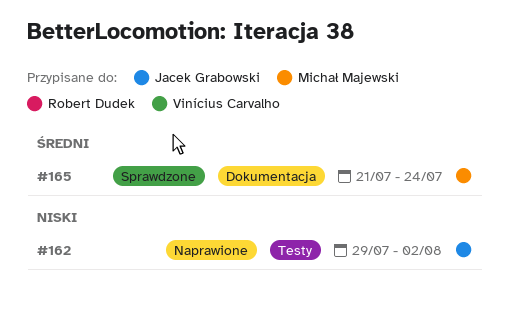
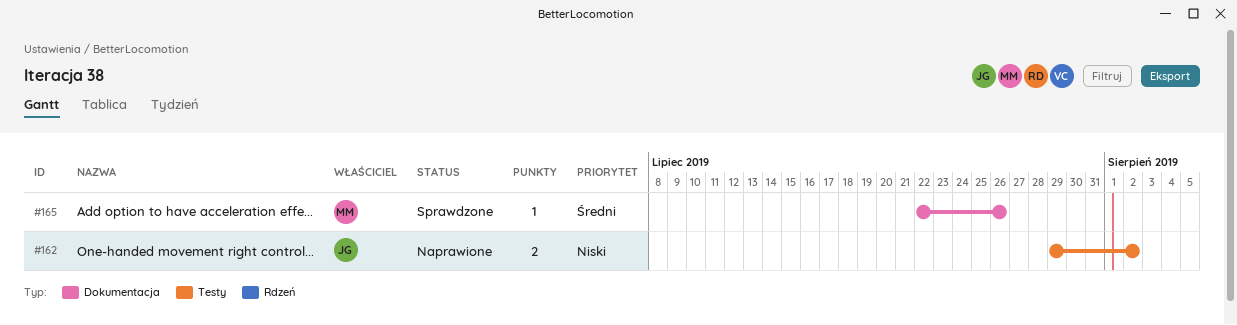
#165, start: Jul 21 -> Jul 22
#165, due: Jul 24 -> Jul 26

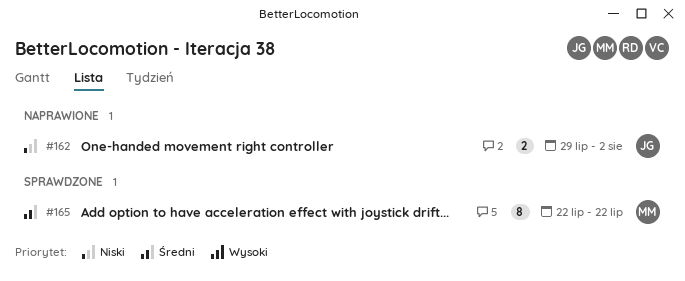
#165, estimate: 1 -> 8
#165, due: Jul 26 -> Jul 22

